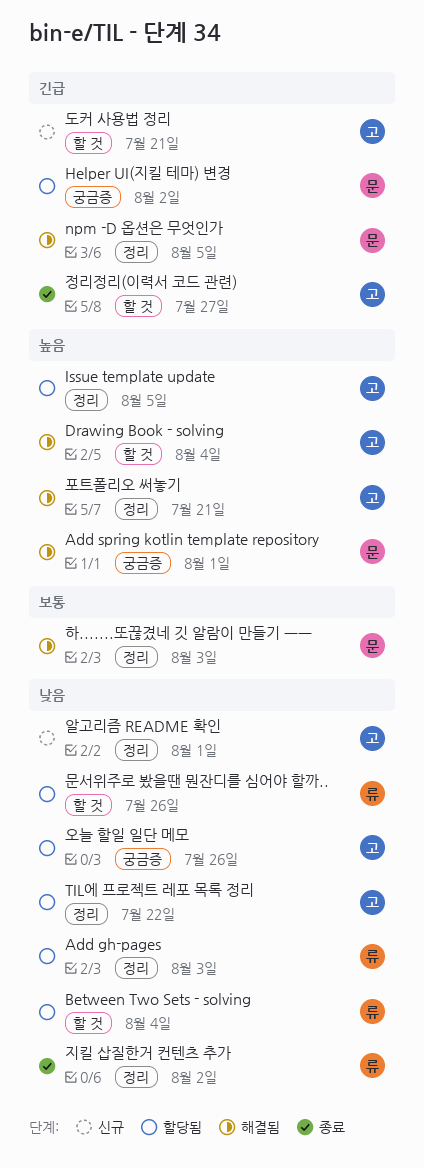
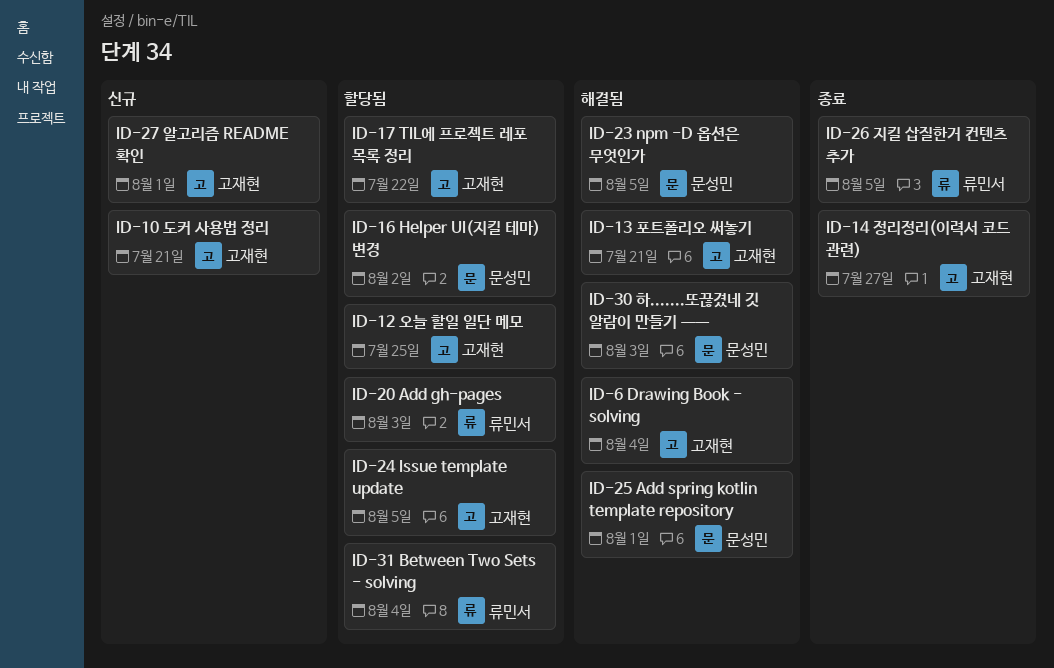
문서위주로 봤을땐 뭔잔디를 심어야 할까..: present -> none
오늘 할일 일단 메모, due: Jul 26 -> Jul 25
지킬 삽질한거 컨텐츠 추가, due: Aug 2 -> Aug 5

